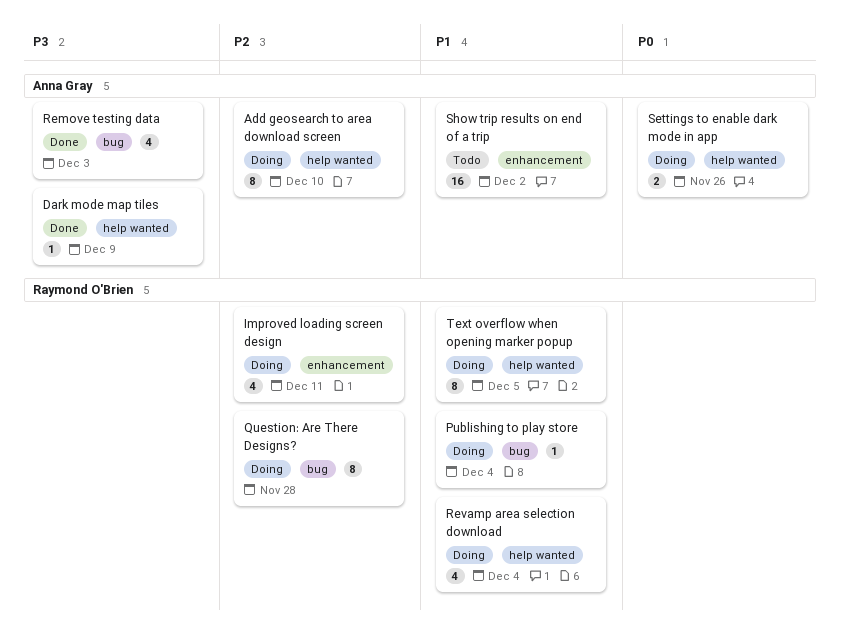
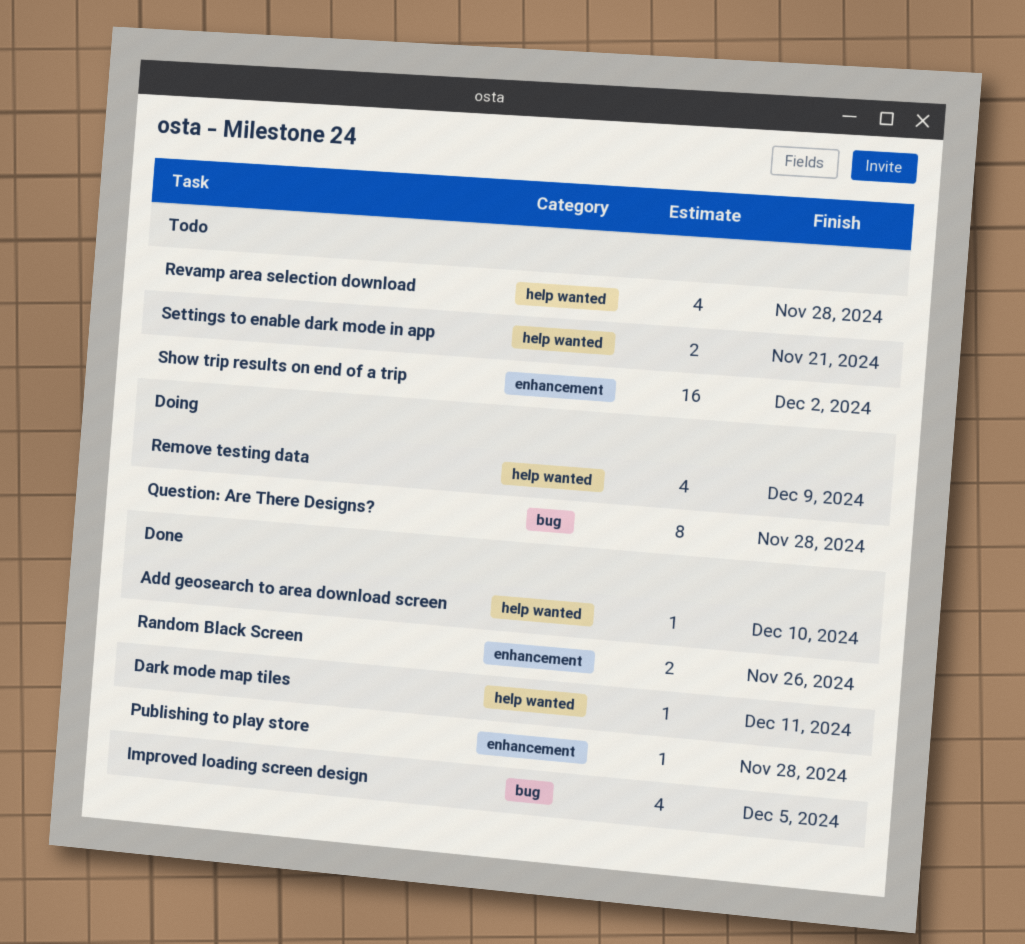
Add geosearch to area download screen, status: Doing -> Done
Add geosearch to area download screen, estimate: 8 -> 1
Dark mode map tiles, due: Dec 9 -> Dec 11
Improved loading screen design, status: Doing -> Done
Improved loading screen design, label: enhancement -> bug
Improved loading screen design, due: Dec 11 -> Dec 5
Publishing to play store, status: Doing -> Done
Publishing to play store, label: bug -> enhancement
Publishing to play store, due: Dec 4 -> Nov 28
Random Black Screen: none -> present
Remove testing data, status: Done -> Doing
Remove testing data, label: bug -> help wanted
Remove testing data, due: Dec 3 -> Dec 9
Revamp area selection download, status: Doing -> Todo
Revamp area selection download, due: Dec 4 -> Nov 28
Settings to enable dark mode in app, status: Doing -> Todo
Settings to enable dark mode in app, due: Nov 26 -> Nov 21
Text overflow when opening marker popup: present -> none

